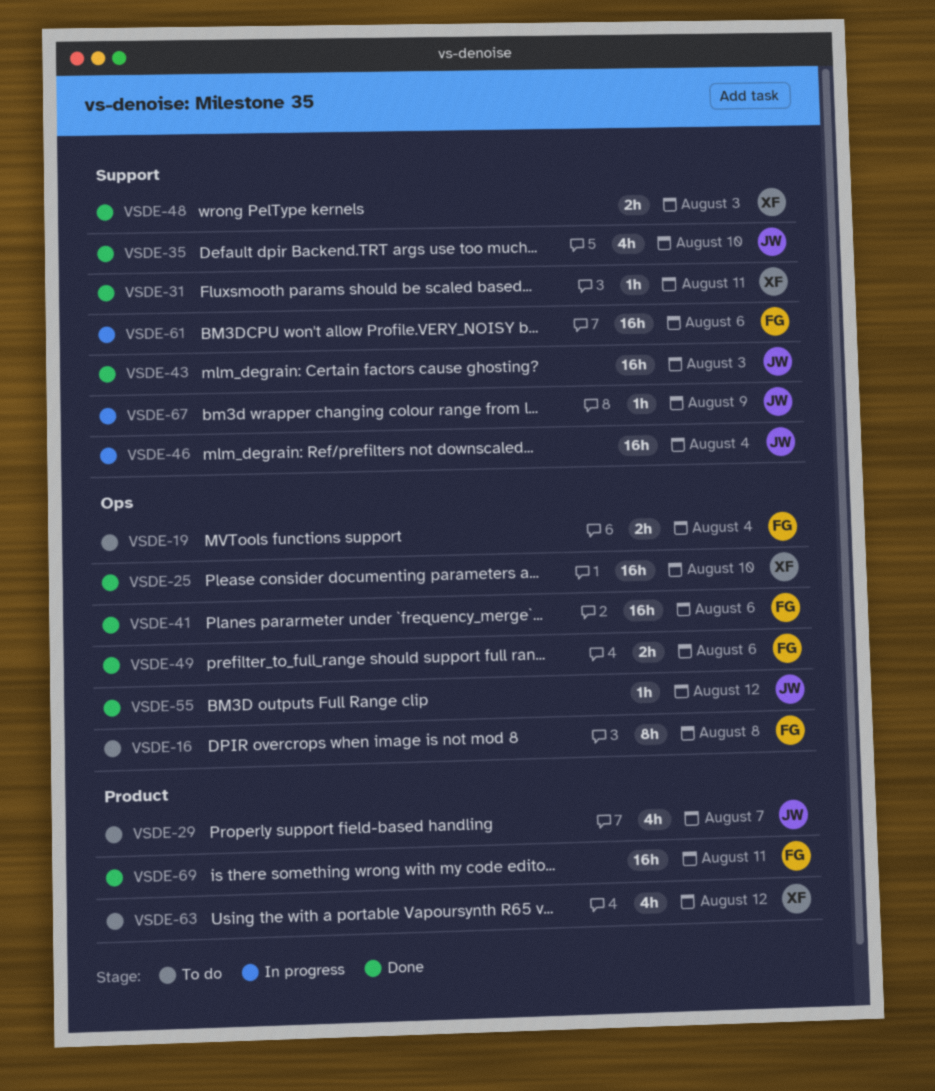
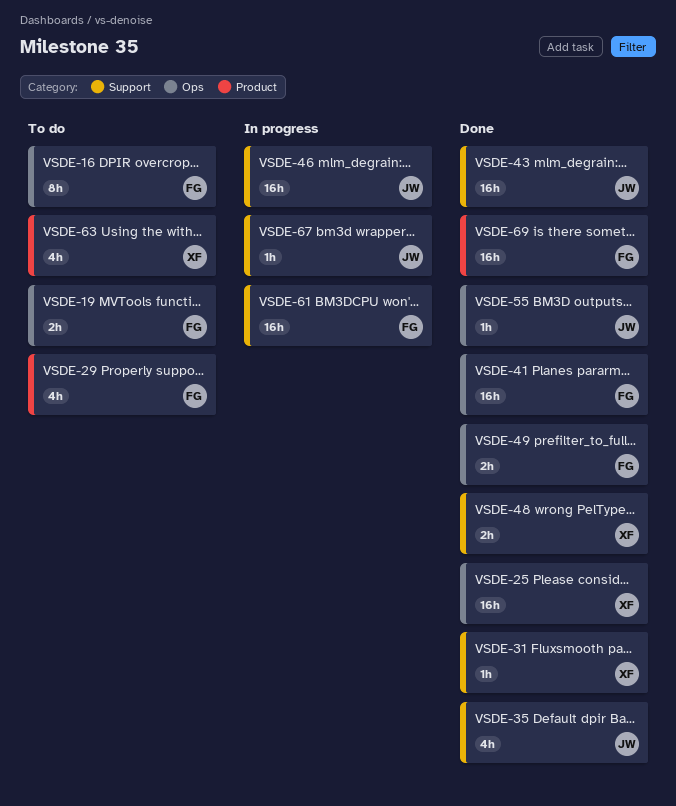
VSDE-29, owner: JW -> FG

